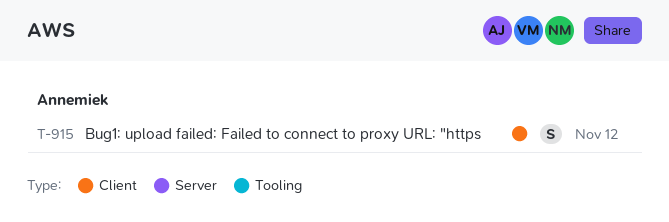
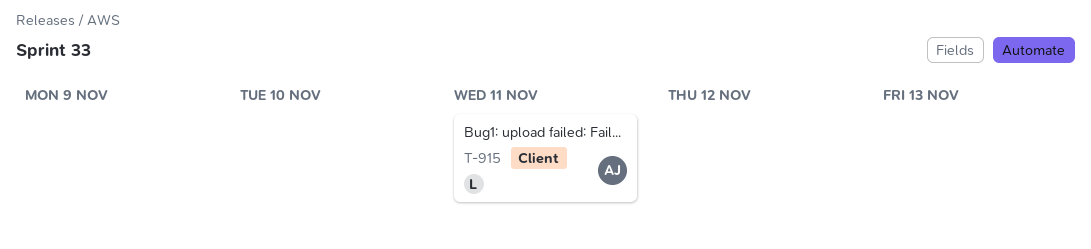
T-915, estimate: S -> L
T-915, due: Nov 12 -> Nov 11

